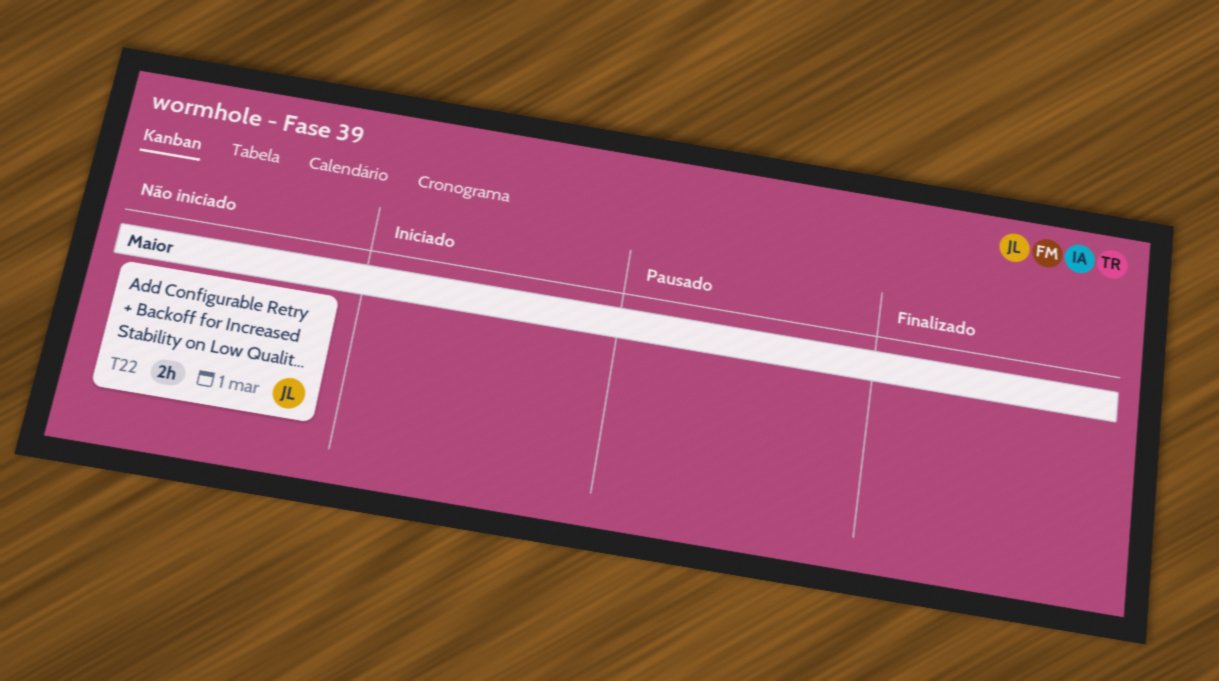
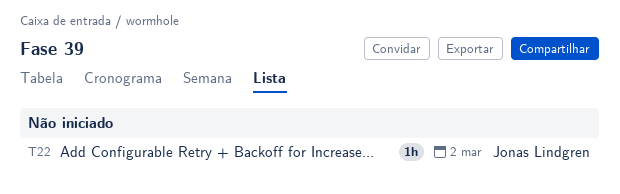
T22, estimate: 2h -> 1h
T22, due: Mar 1 -> Mar 2

